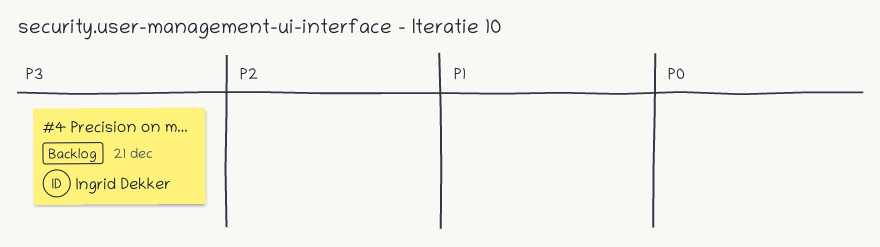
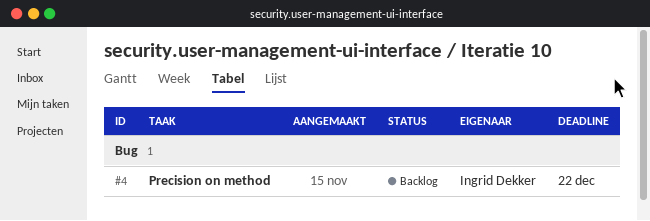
#4, due: Dec 21 -> Dec 22

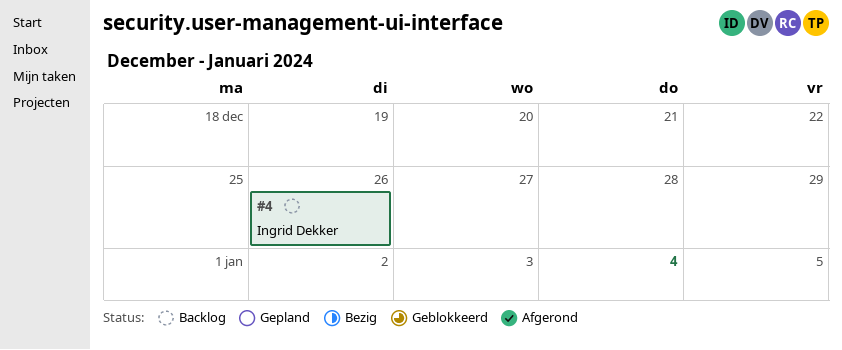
#4, due: Dec 22 -> Dec 26

